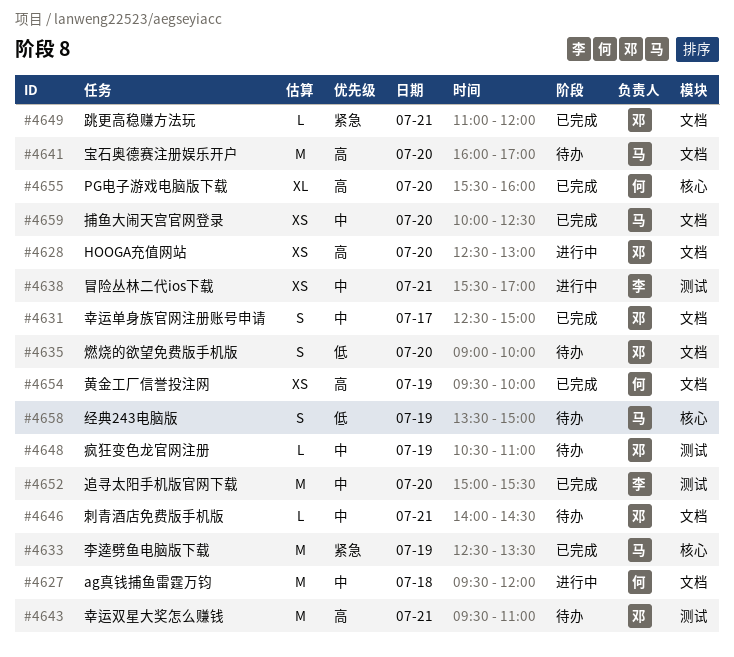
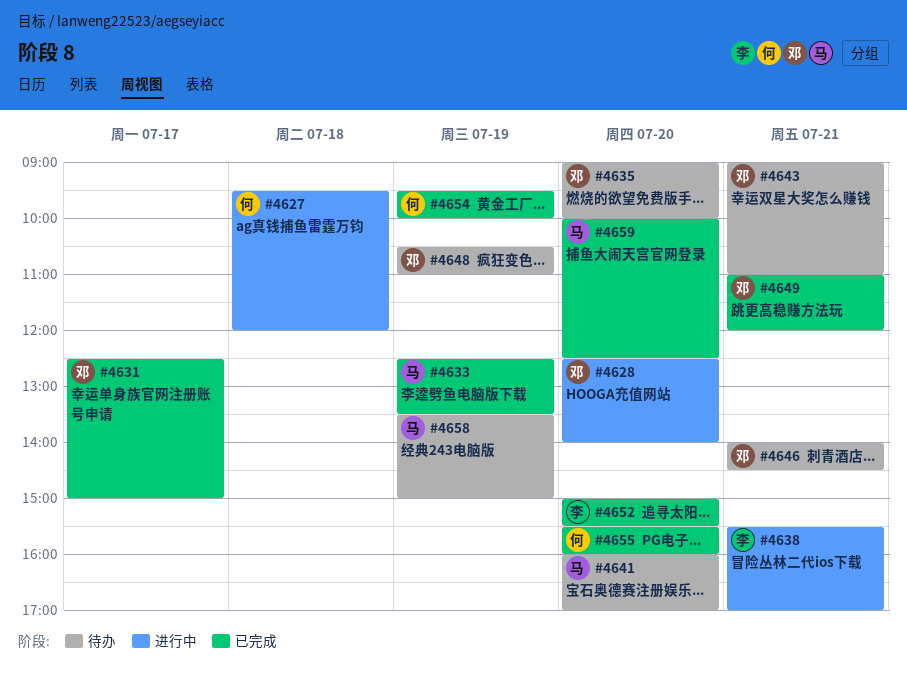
#4628, ends: 13:00 -> 14:00
#4643, begins: 09:30 -> 09:00

